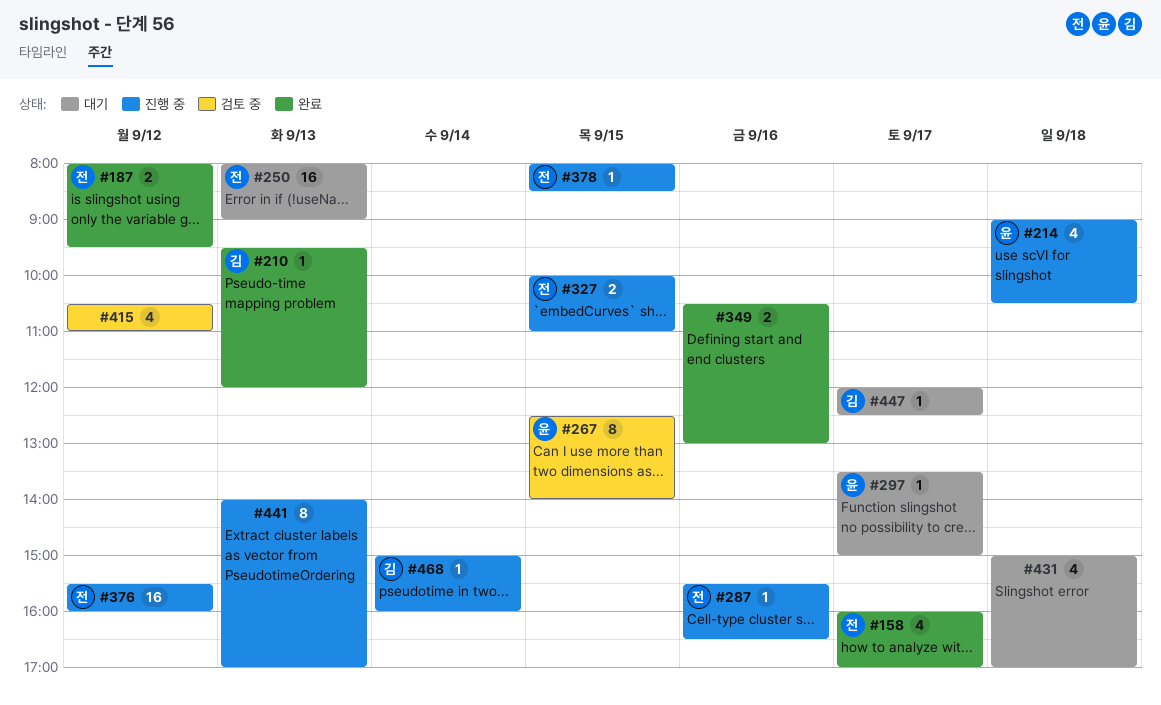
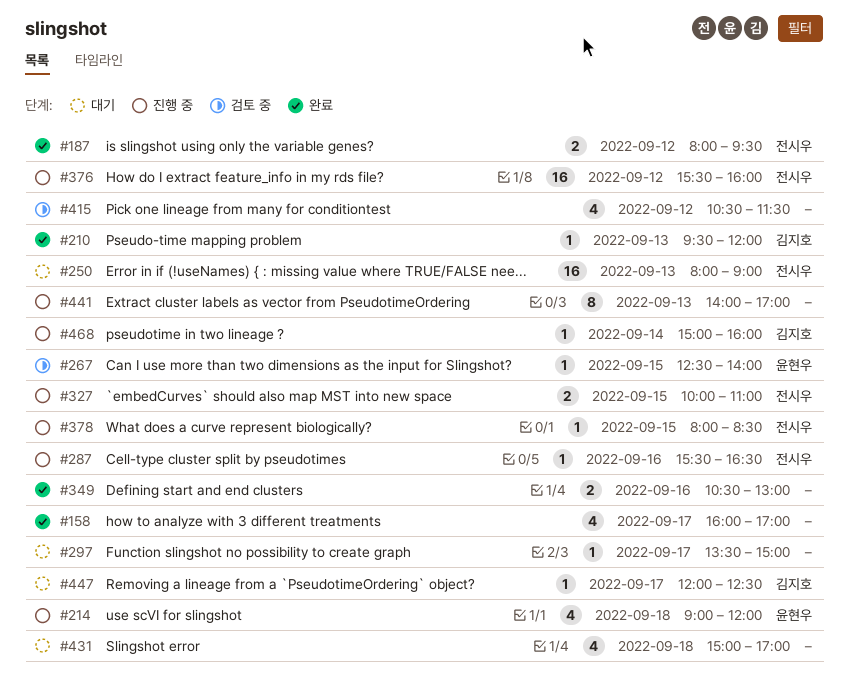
#158, owner: 전시우 -> none
#214, ends: 10:30 -> 12:00
#267, estimate: 8 -> 1
#297, owner: 윤현우 -> none
#415, ends: 11:00 -> 11:30

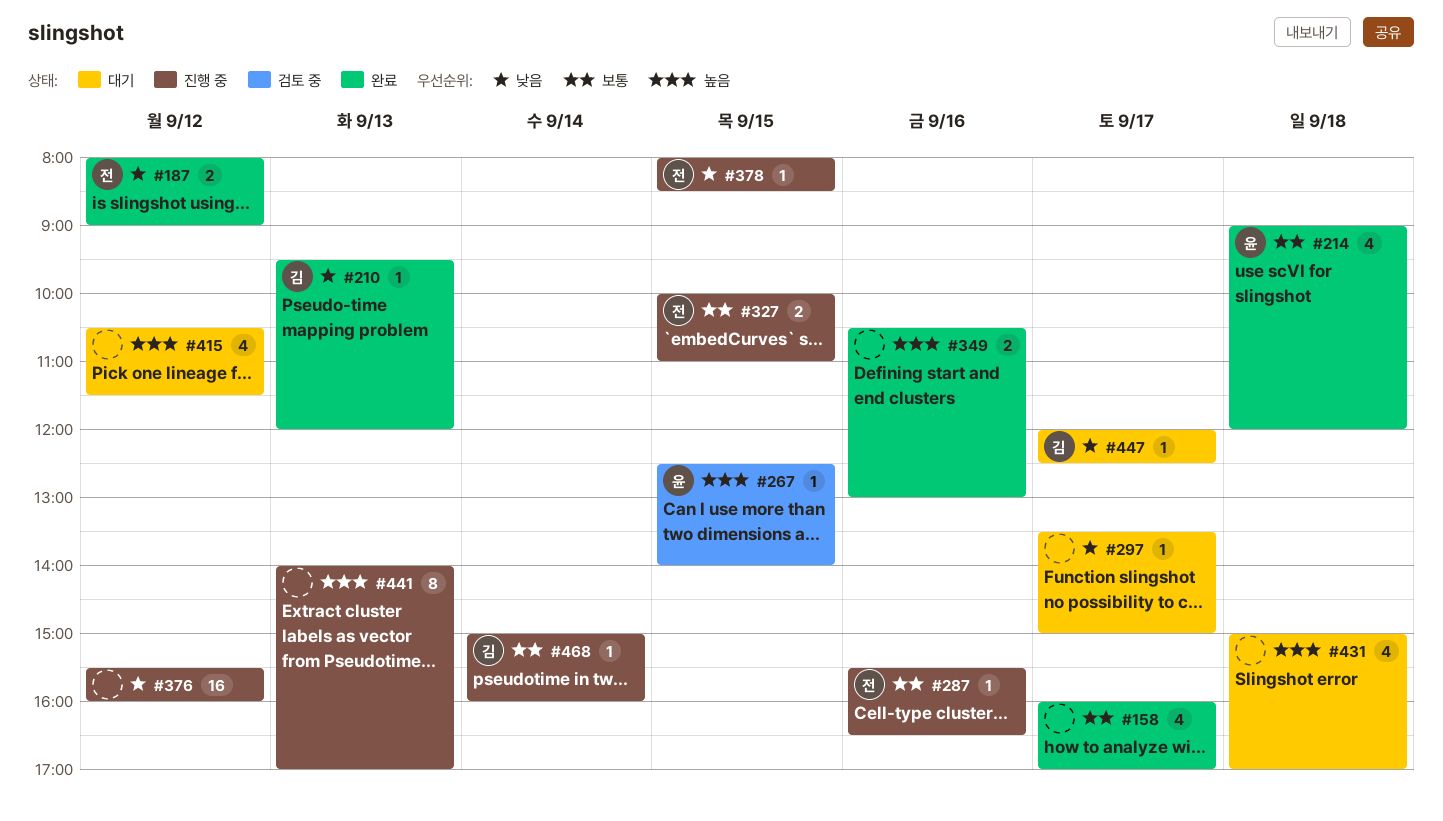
#187, ends: 09:30 -> 09:00
#214, status: 진행 중 -> 완료
#250: present -> none
#376, owner: 전시우 -> none
#415, status: 검토 중 -> 대기

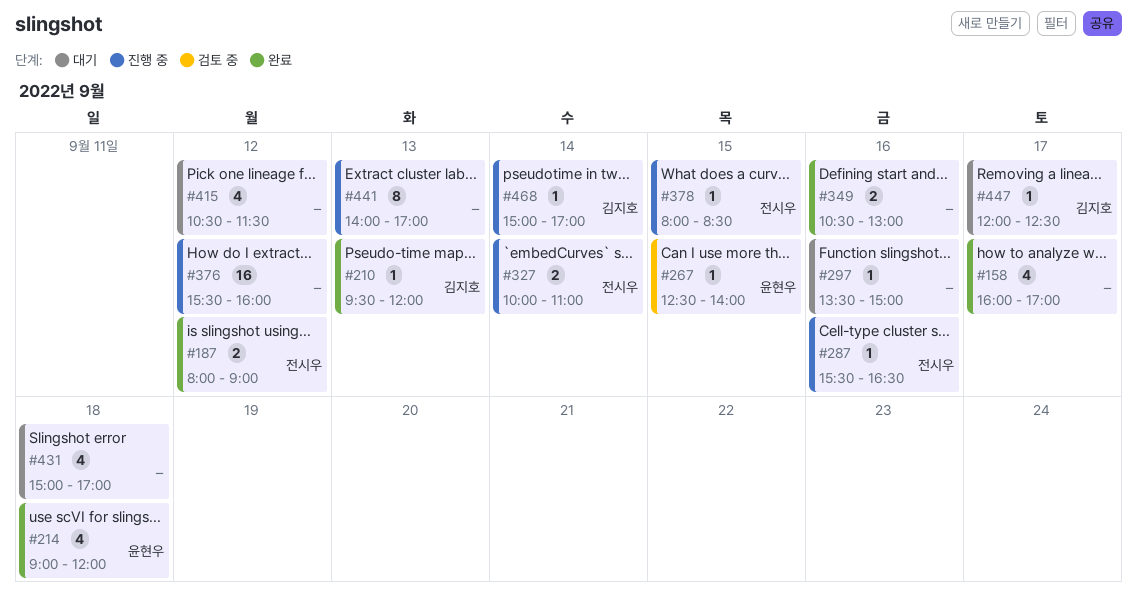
#297, day: Sep 17 -> Sep 16
#327, day: Sep 15 -> Sep 14
#468, ends: 16:00 -> 17:00

